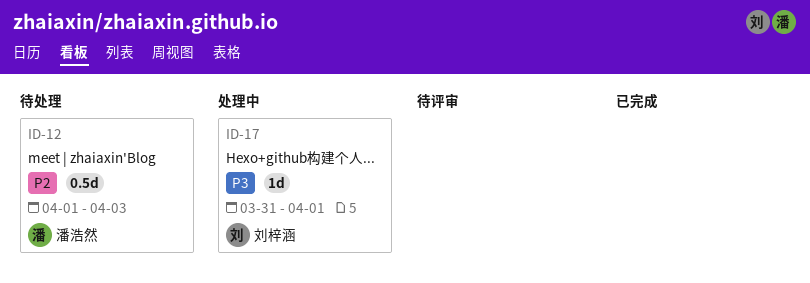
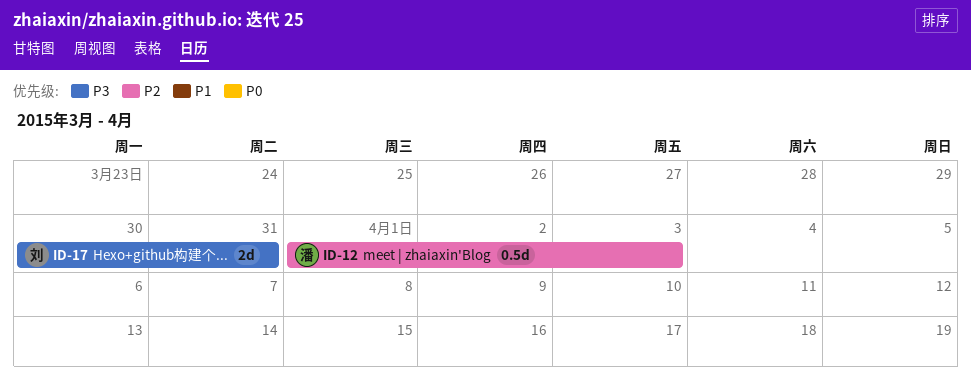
ID-17, estimate: 1d -> 2d
ID-17, start: Mar 31 -> Mar 30
ID-17, due: Apr 1 -> Mar 31

